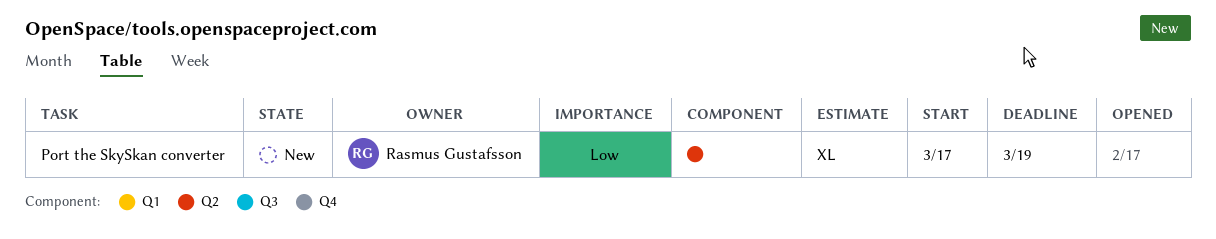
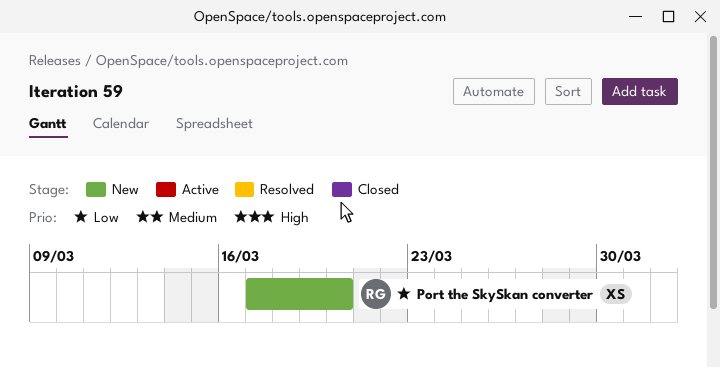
Port the SkySkan converter, estimate: XL -> XS
Port the SkySkan converter, due: Mar 19 -> Mar 20

